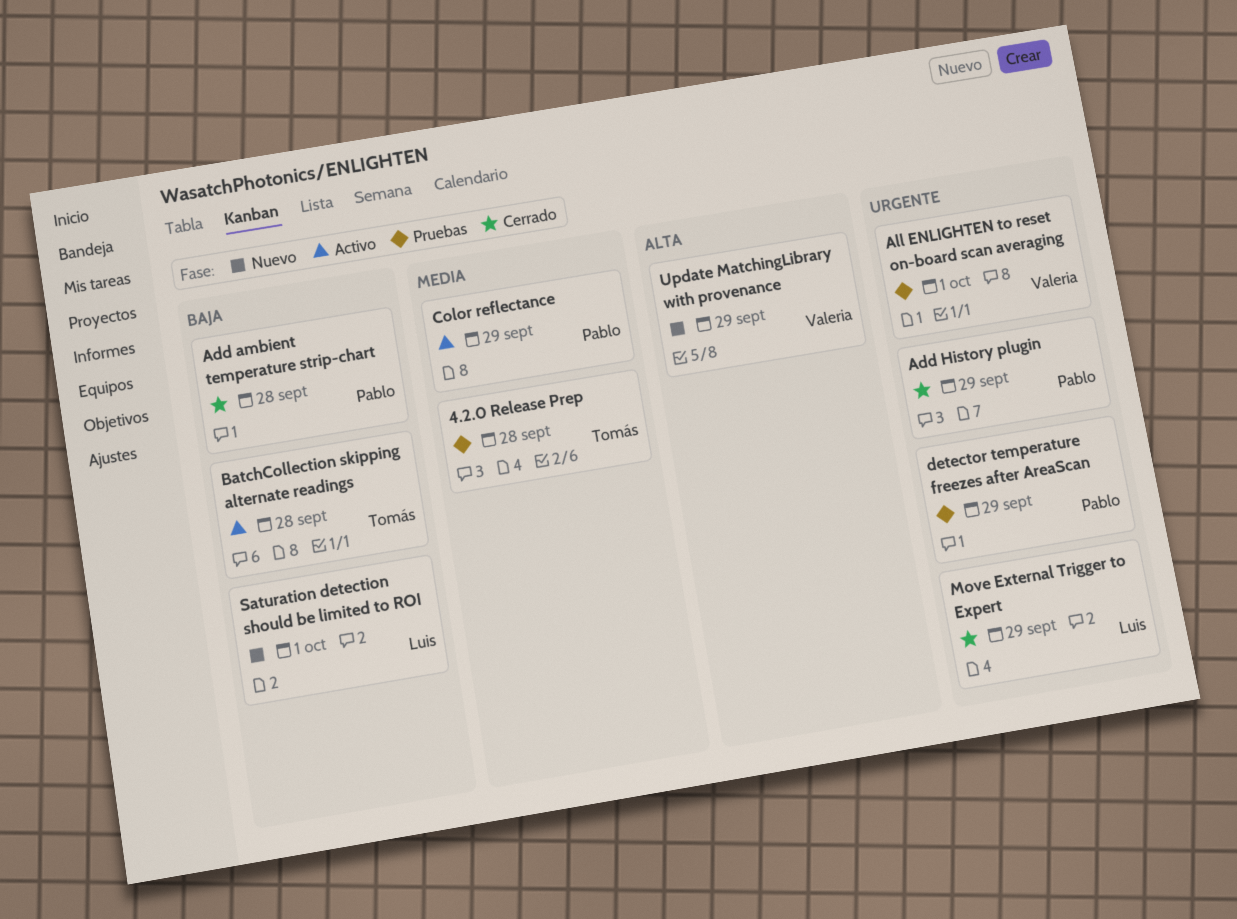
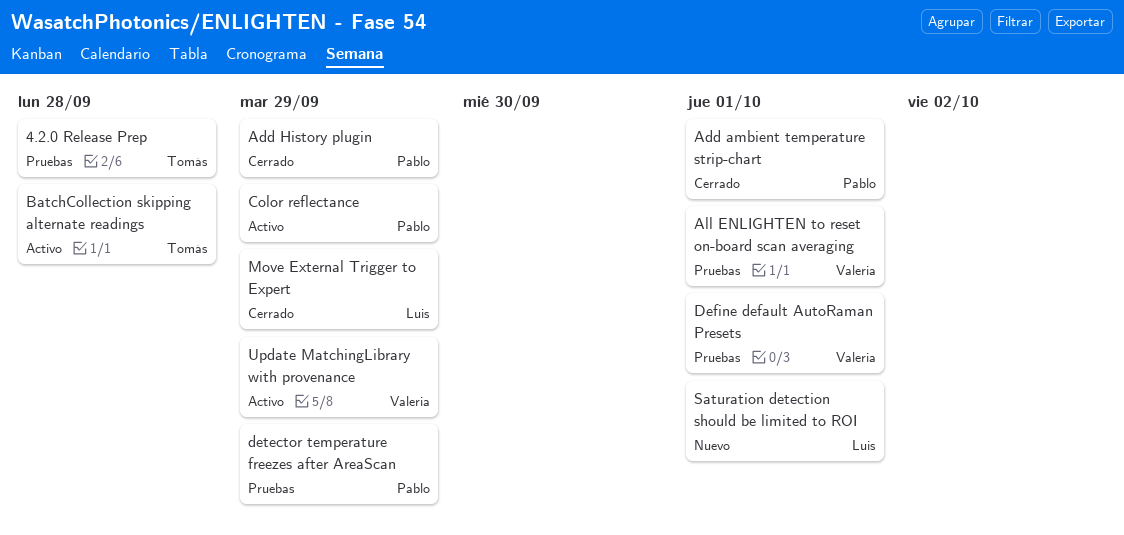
Add ambient temperature strip-chart, due: Sep 28 -> Oct 1
Define default AutoRaman Presets: none -> present
Update MatchingLibrary with provenance, status: Nuevo -> Activo

